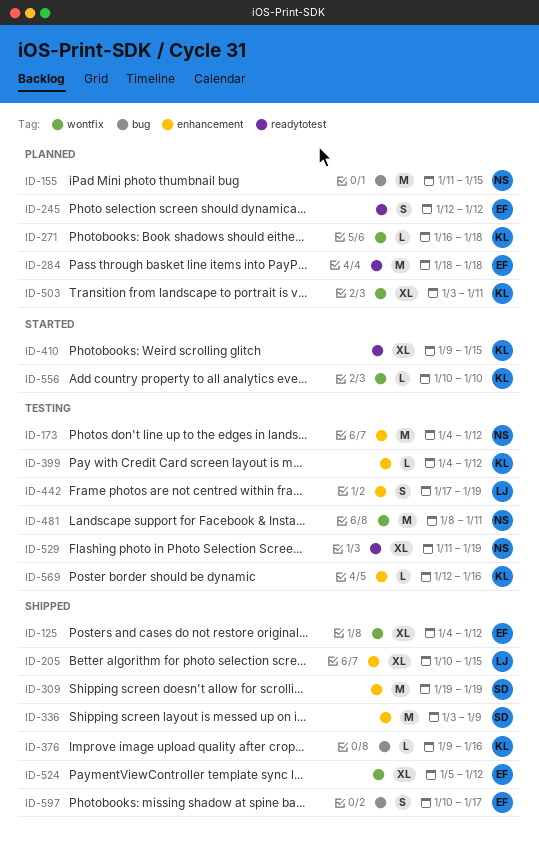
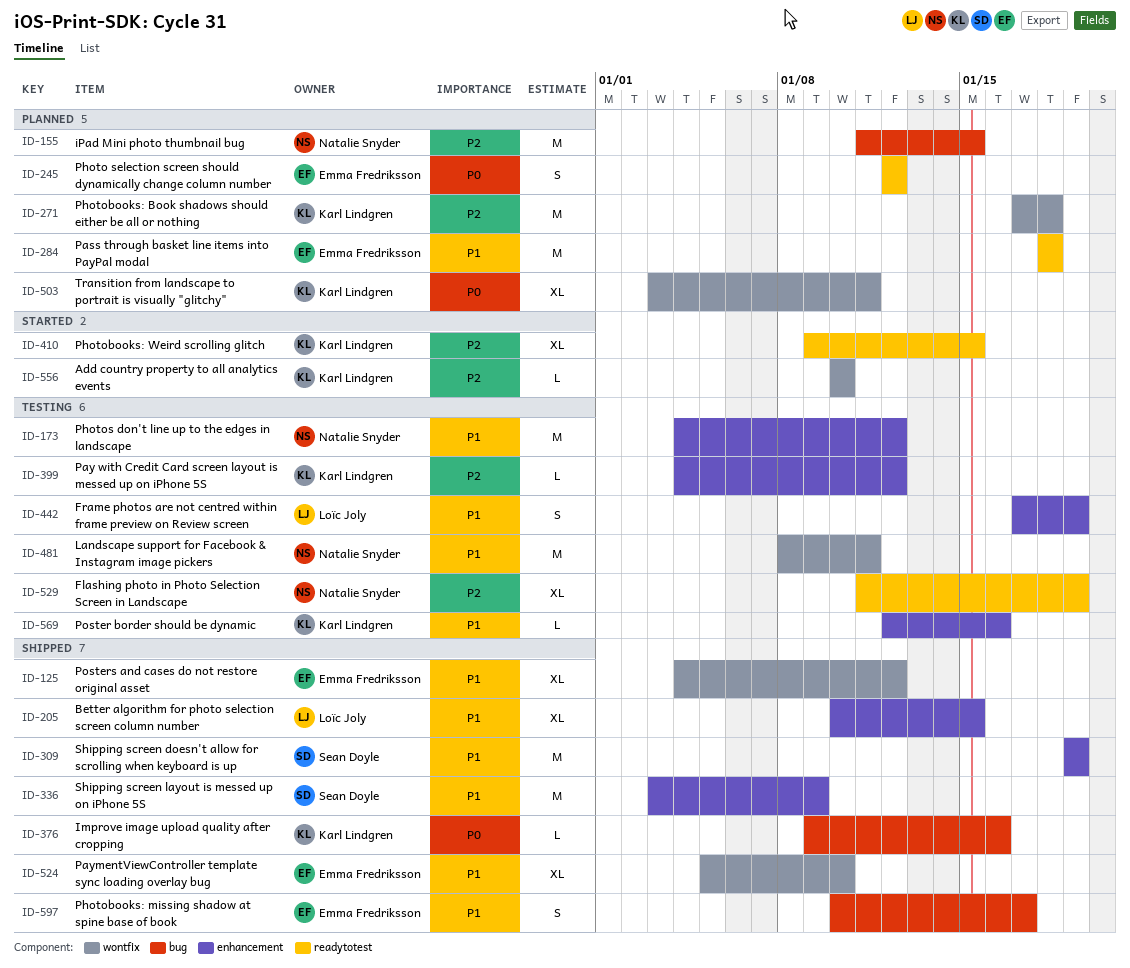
ID-271, estimate: L -> M
ID-271, start: Jan 16 -> Jan 17
ID-524, due: Jan 12 -> Jan 10

